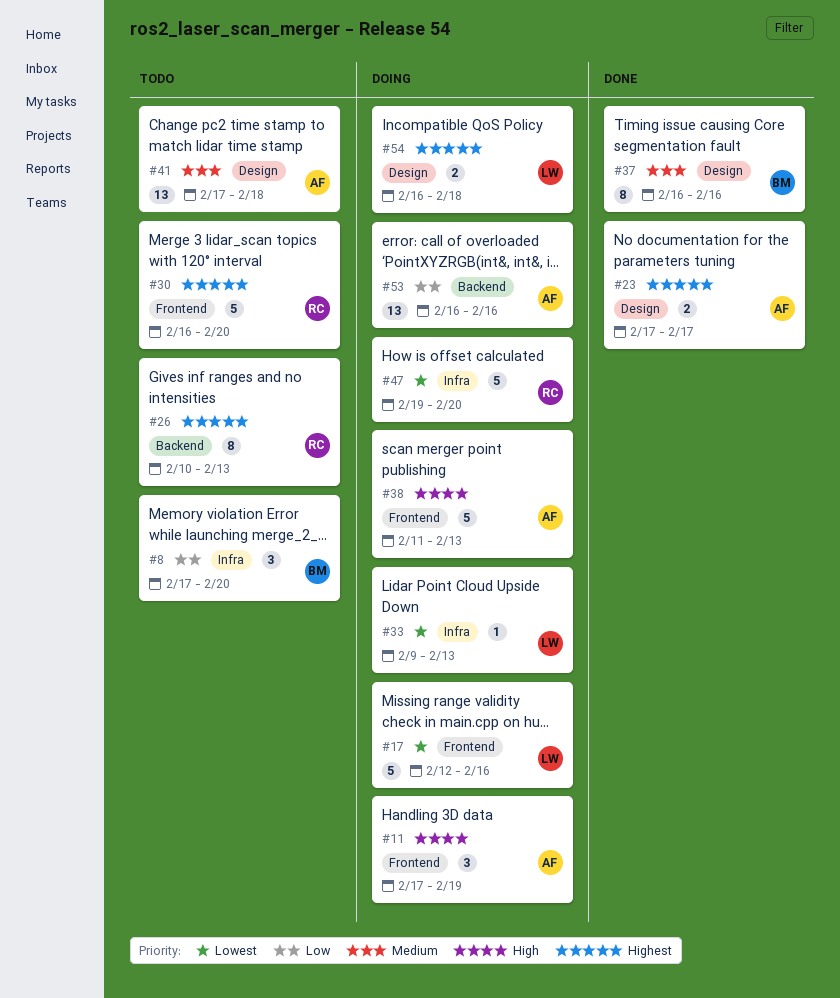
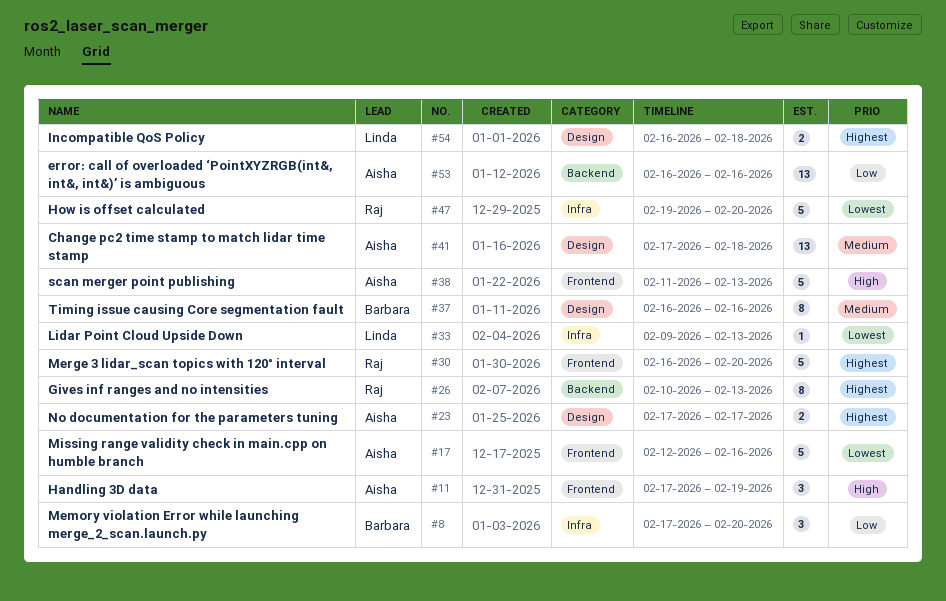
#17, owner: Linda -> Aisha

